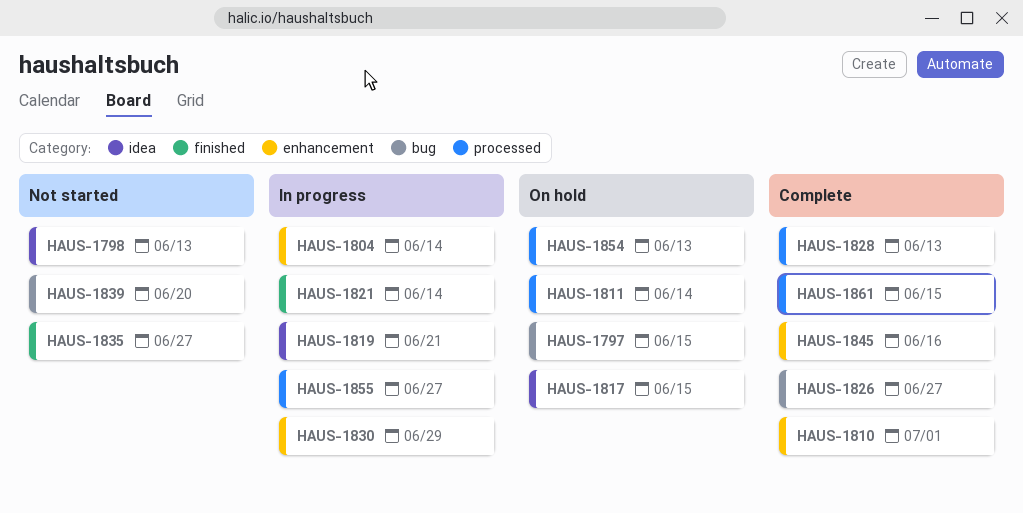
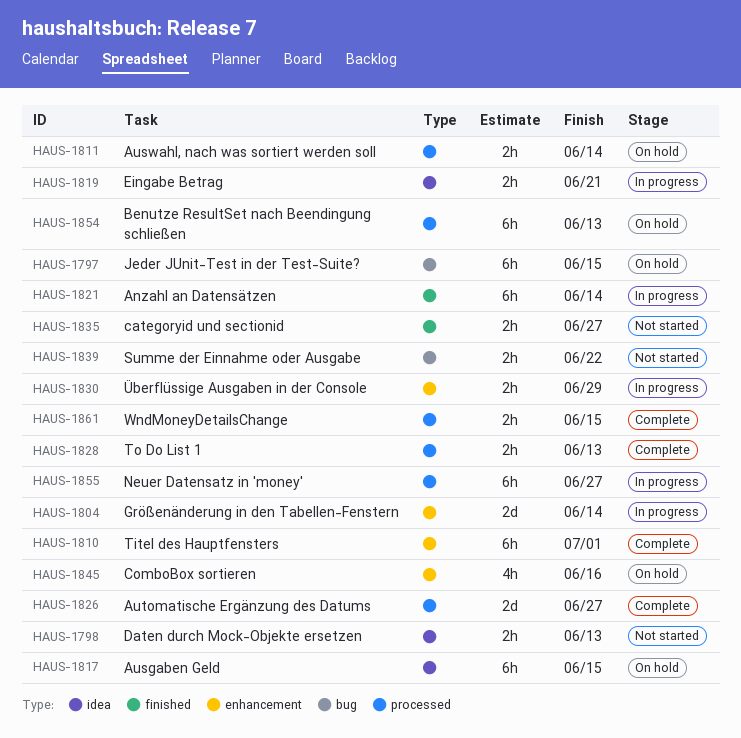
HAUS-1826, label: bug -> processed
HAUS-1839, due: Jun 20 -> Jun 22
HAUS-1845, status: Complete -> On hold

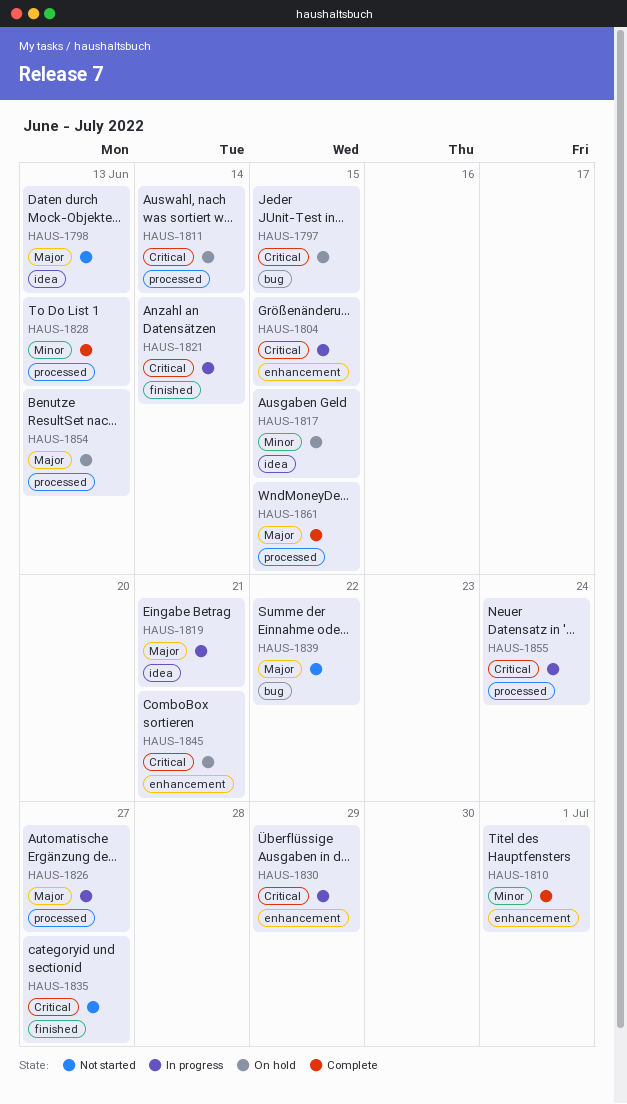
HAUS-1804, due: Jun 14 -> Jun 15
HAUS-1826, status: Complete -> In progress
HAUS-1845, due: Jun 16 -> Jun 21
HAUS-1855, due: Jun 27 -> Jun 24

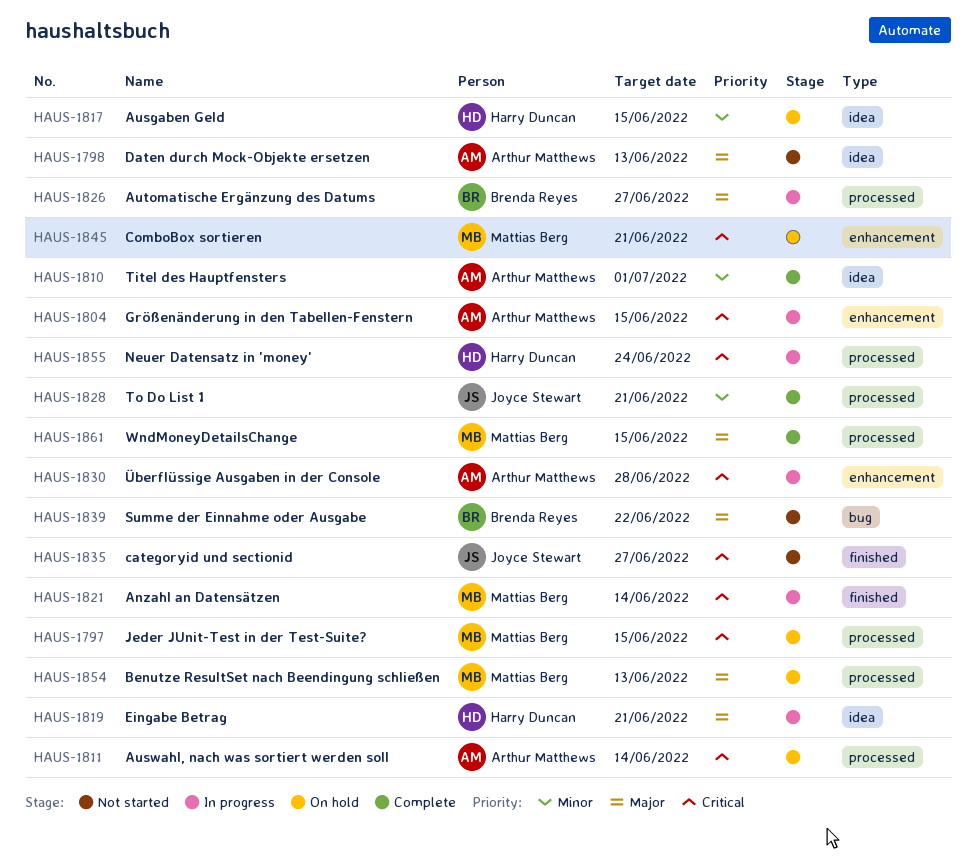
HAUS-1797, label: bug -> processed
HAUS-1810, label: enhancement -> idea
HAUS-1828, due: Jun 13 -> Jun 21
HAUS-1830, due: Jun 29 -> Jun 28

